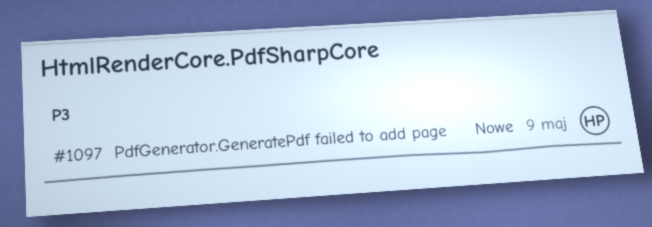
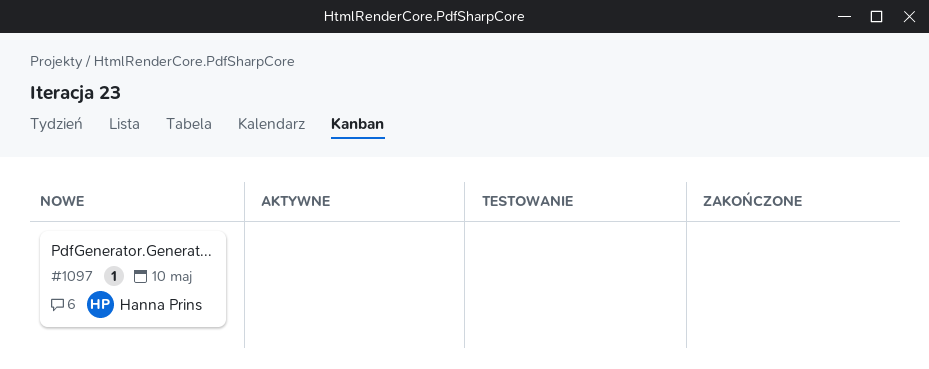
#1097, due: May 9 -> May 10

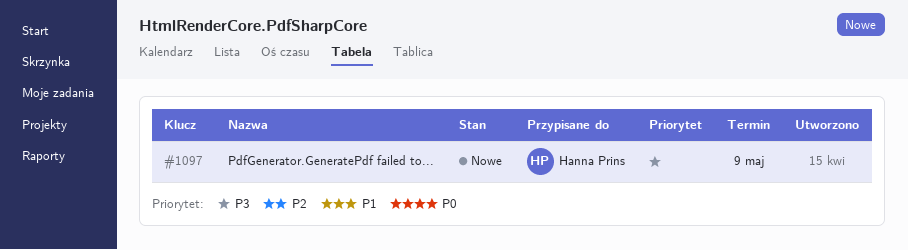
#1097, due: May 10 -> May 9

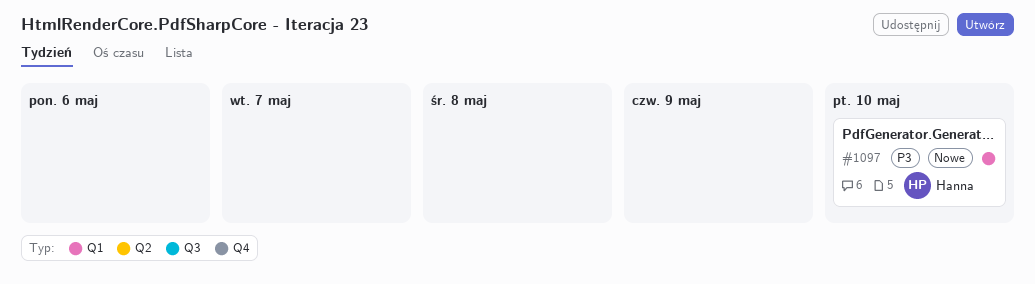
#1097, due: May 9 -> May 10

